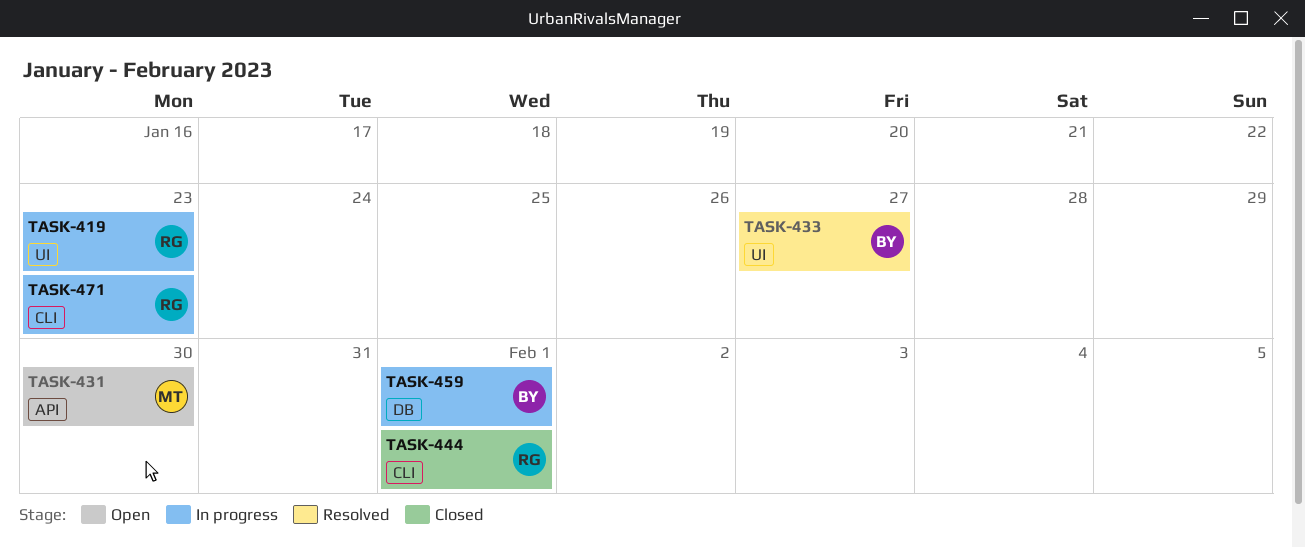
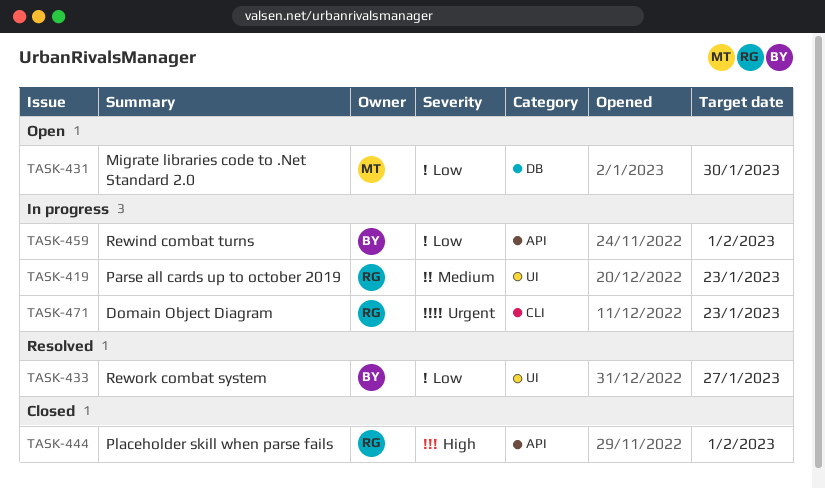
TASK-431, label: API -> DB
TASK-444, label: CLI -> API
TASK-459, label: DB -> API

